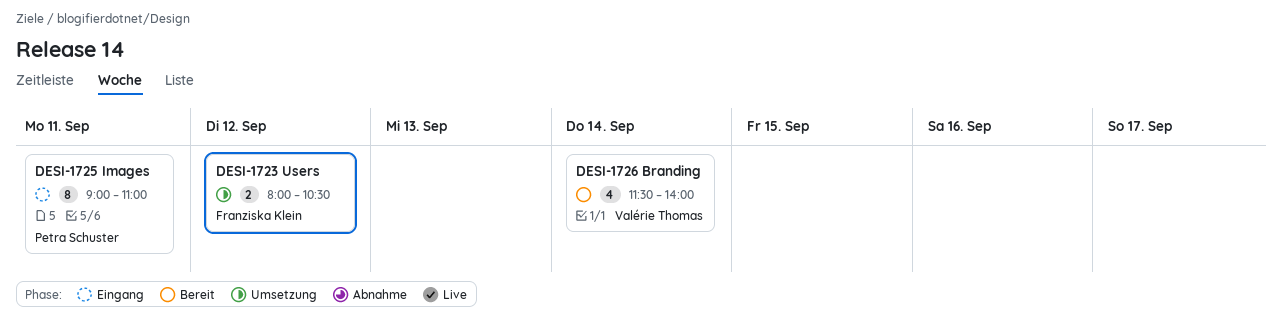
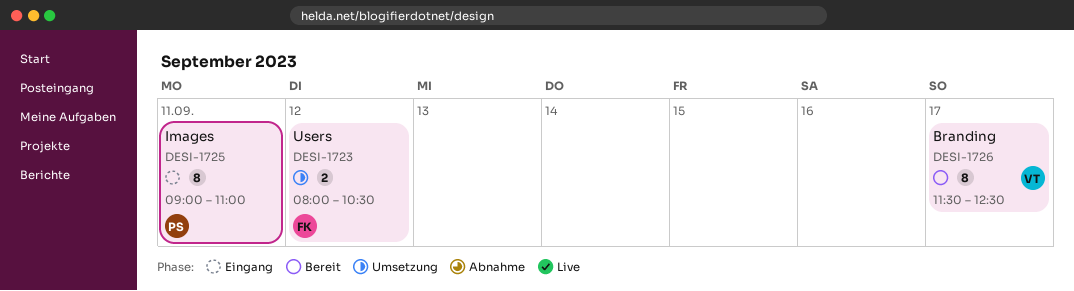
DESI-1726, estimate: 4 -> 8
DESI-1726, day: Sep 14 -> Sep 17
DESI-1726, ends: 14:00 -> 12:30

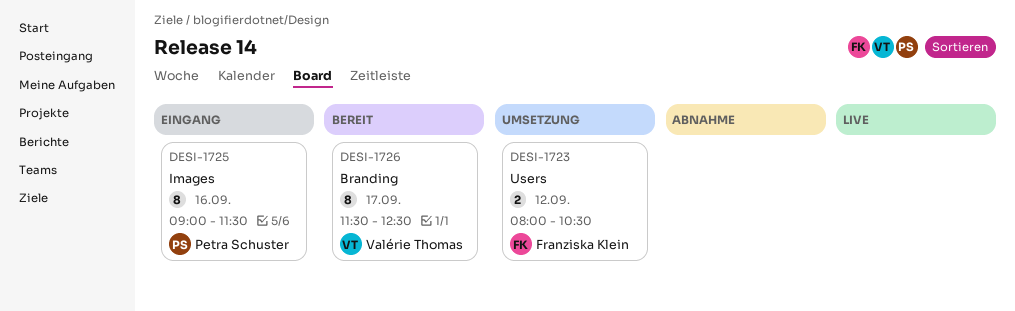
DESI-1725, day: Sep 11 -> Sep 16
DESI-1725, ends: 11:00 -> 11:30

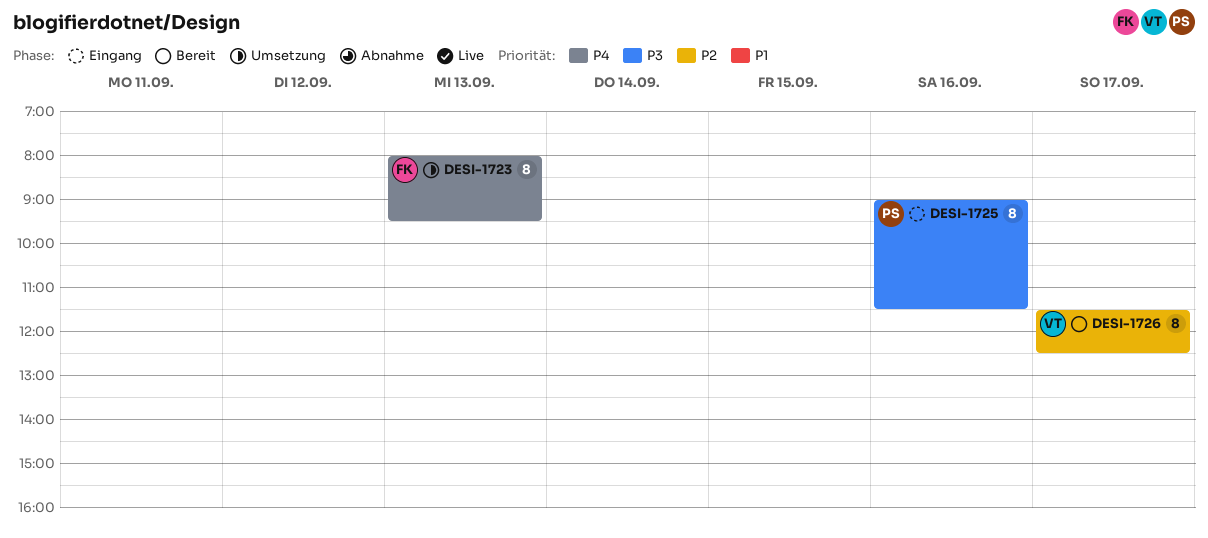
DESI-1723, estimate: 2 -> 8
DESI-1723, day: Sep 12 -> Sep 13
DESI-1723, ends: 10:30 -> 09:30

